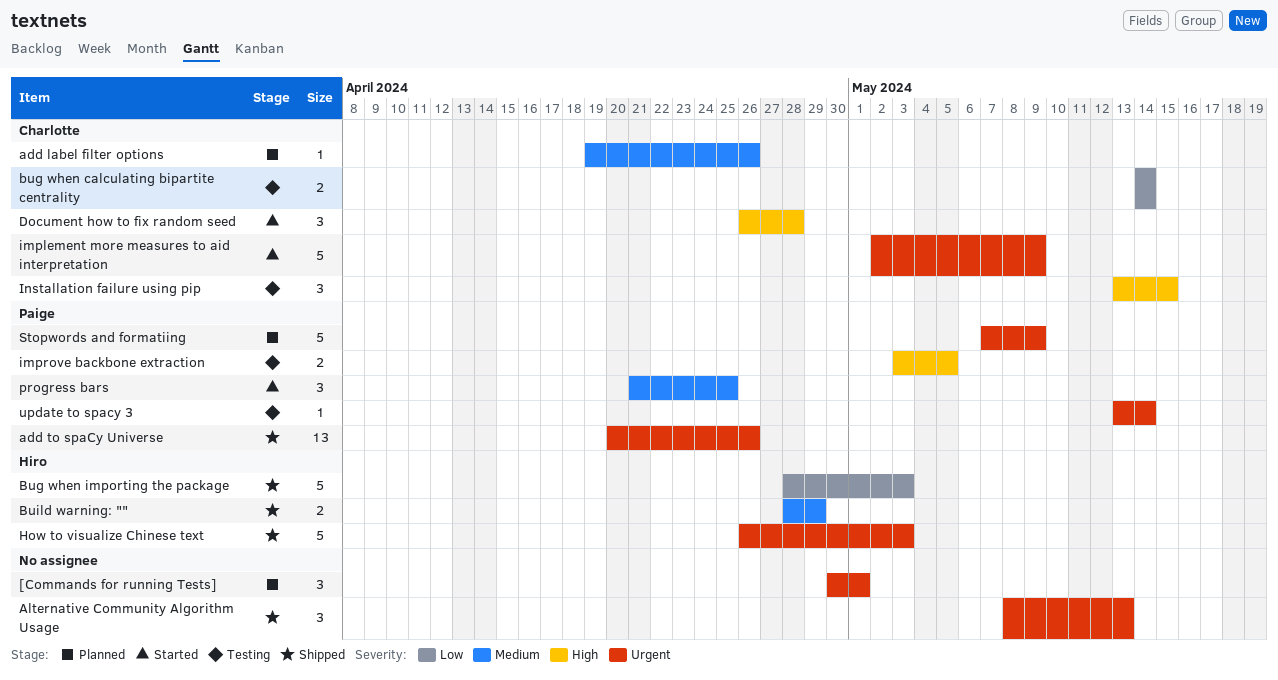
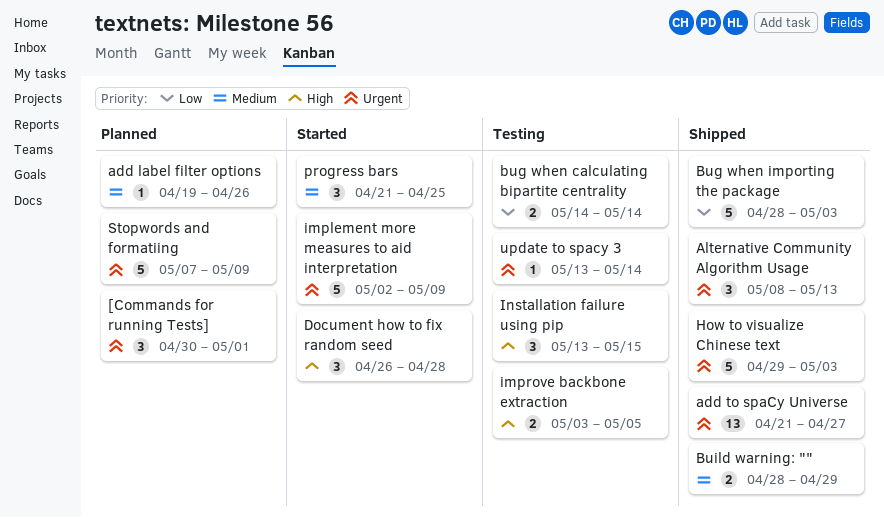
add to spaCy Universe, start: Apr 20 -> Apr 21
add to spaCy Universe, due: Apr 26 -> Apr 27
How to visualize Chinese text, start: Apr 26 -> Apr 29

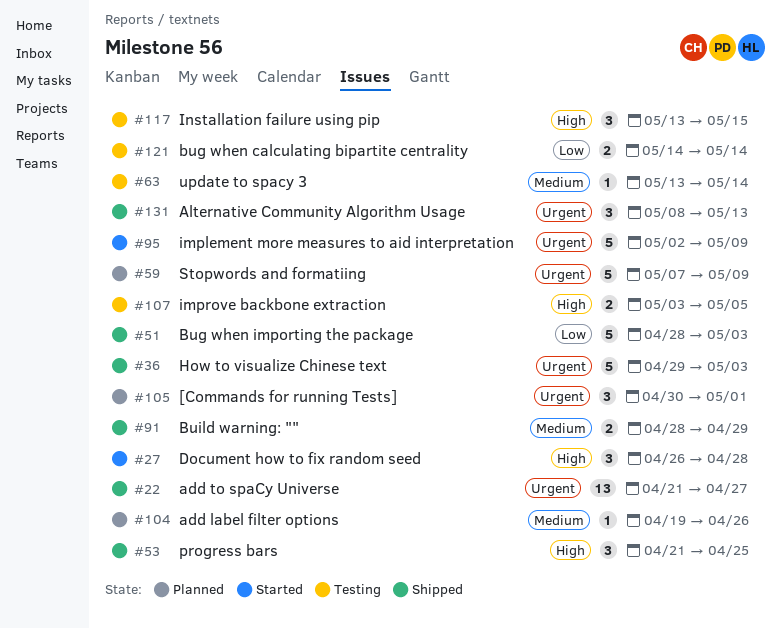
progress bars, status: Started -> Shipped
progress bars, priority: Medium -> High
update to spacy 3, priority: Urgent -> Medium

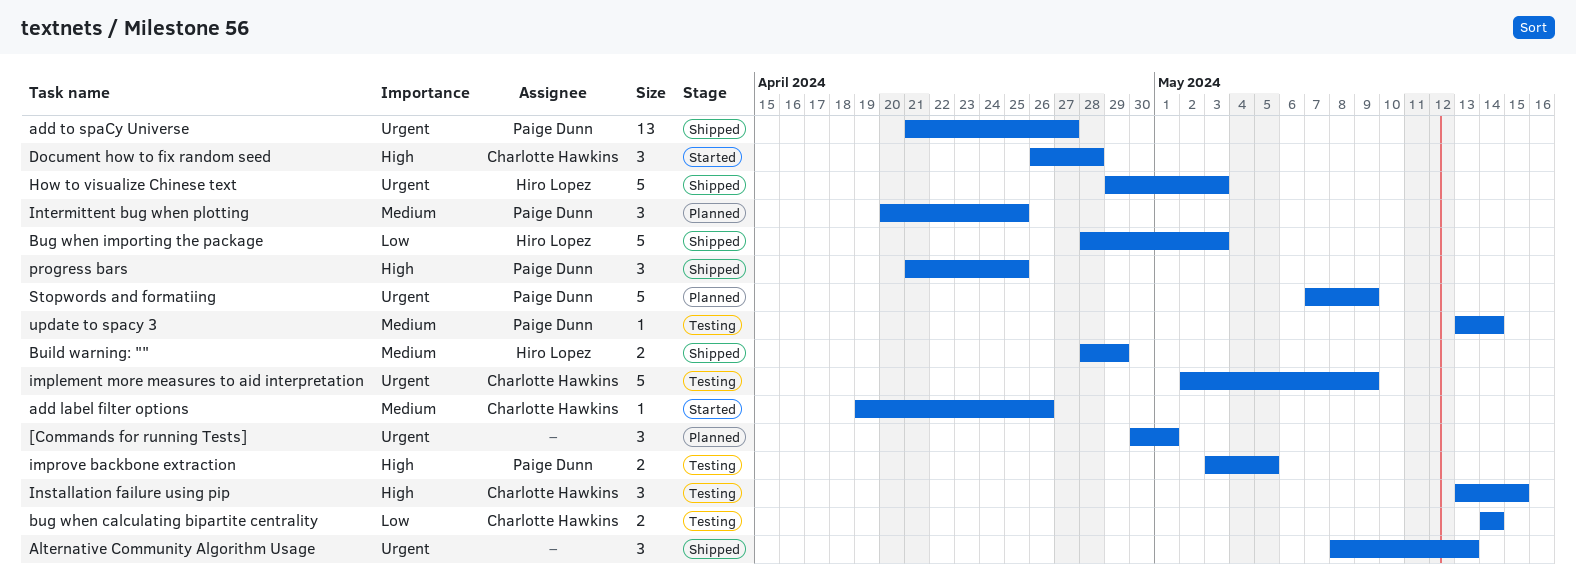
add label filter options, status: Planned -> Started
implement more measures to aid interpretation, status: Started -> Testing
Intermittent bug when plotting: none -> present

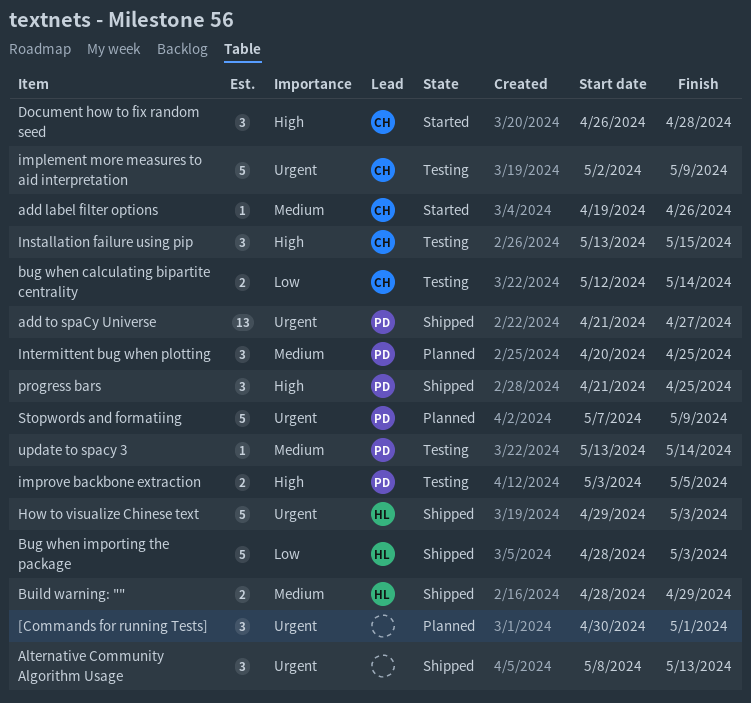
bug when calculating bipartite centrality, start: May 14 -> May 12

